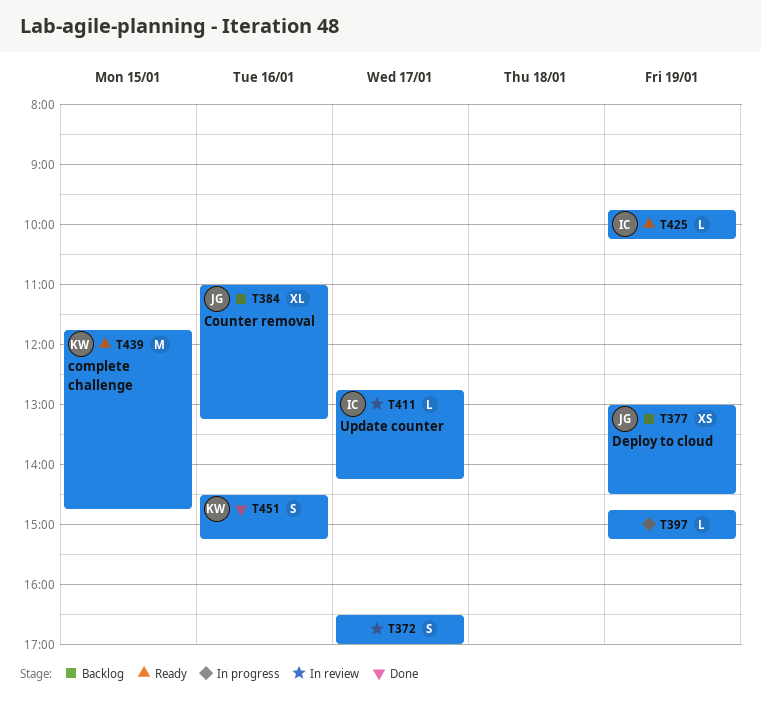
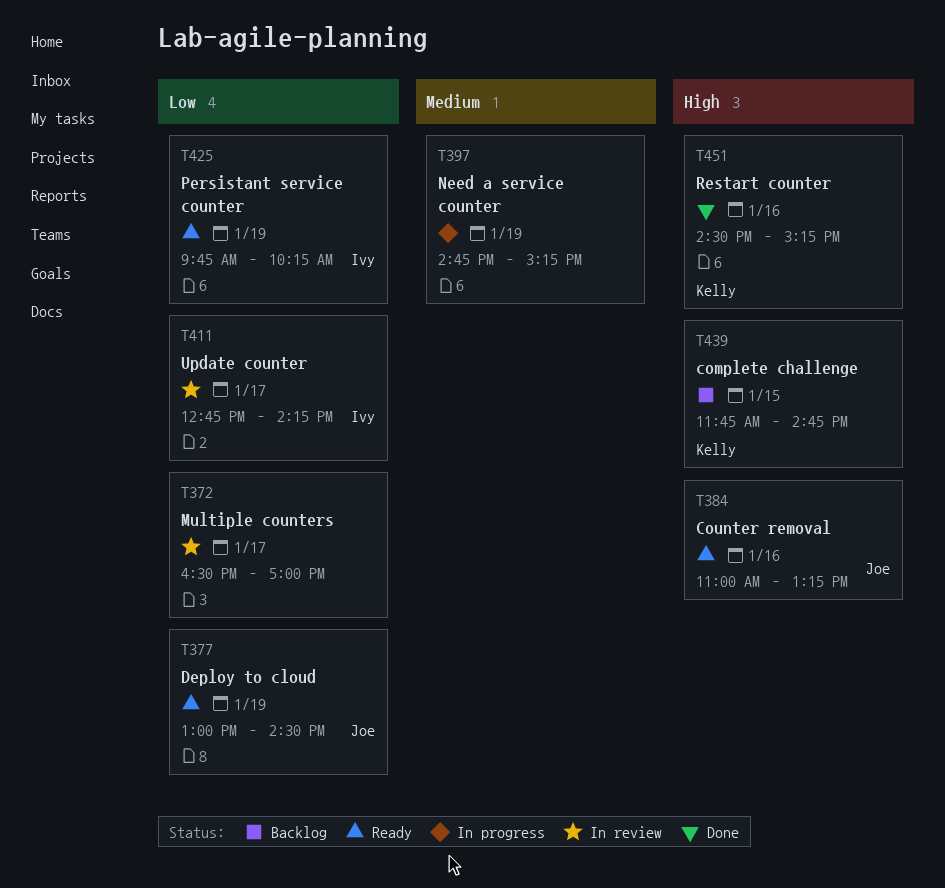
T377, status: Backlog -> Ready
T384, status: Backlog -> Ready
T439, status: Ready -> Backlog

